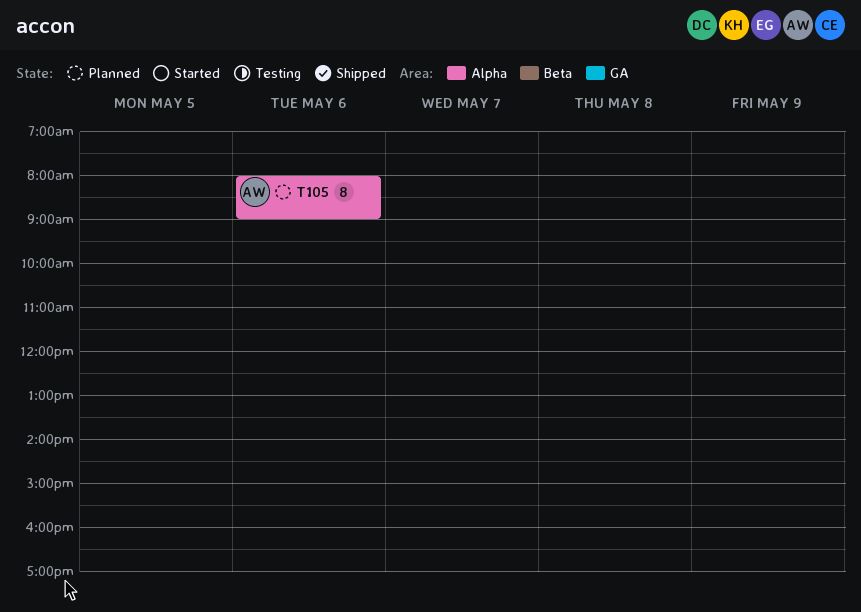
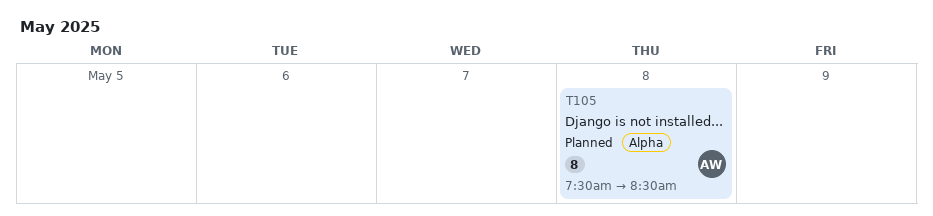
T105, day: May 6 -> May 8
T105, begins: 08:00 -> 07:30
T105, ends: 09:00 -> 08:30

